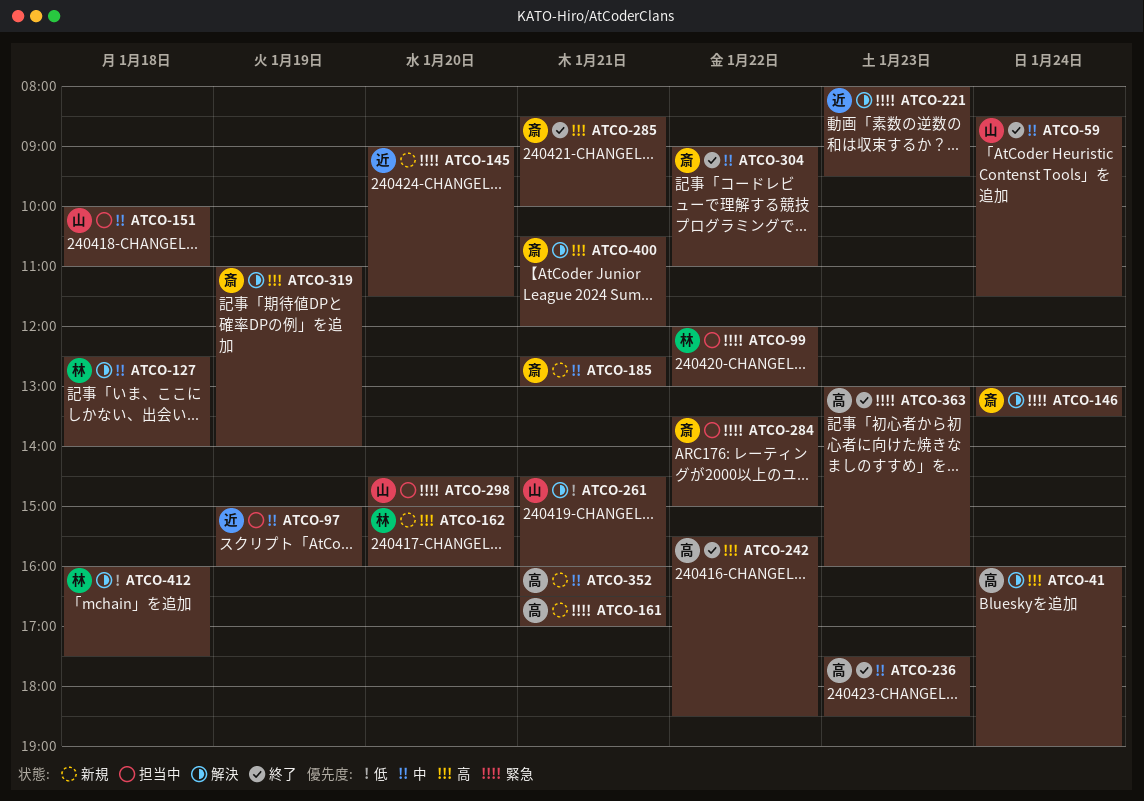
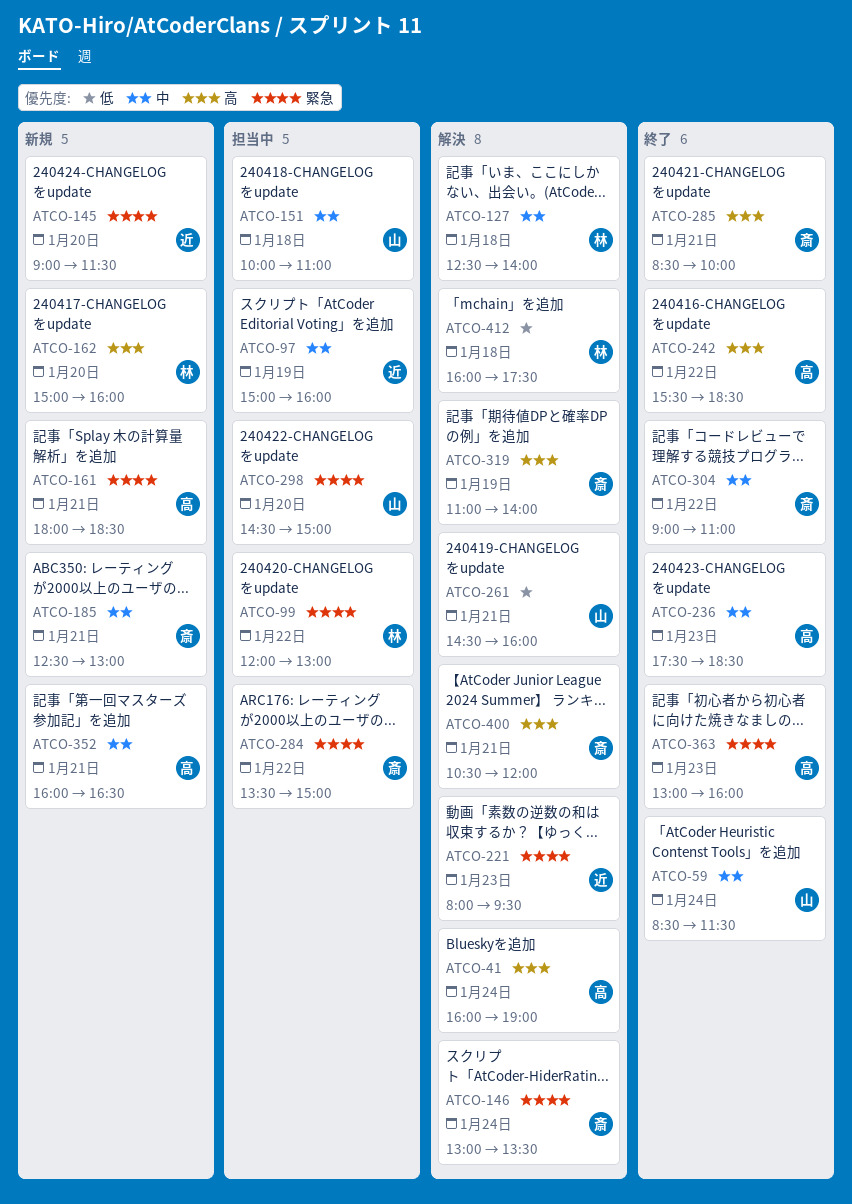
ATCO-161, begins: 16:30 -> 18:00
ATCO-161, ends: 17:00 -> 18:30

